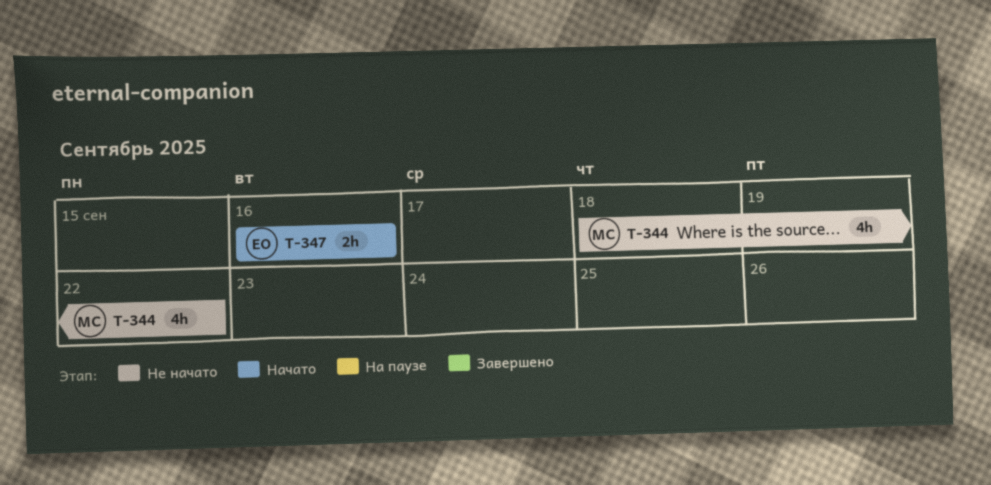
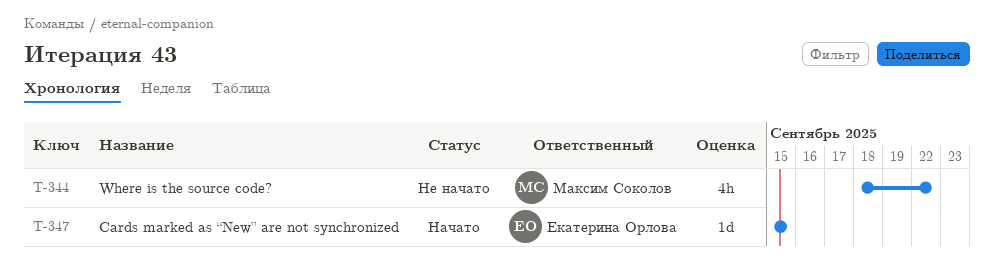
T-347, estimate: 2h -> 1d
T-347, start: Sep 16 -> Sep 15
T-347, due: Sep 16 -> Sep 15

